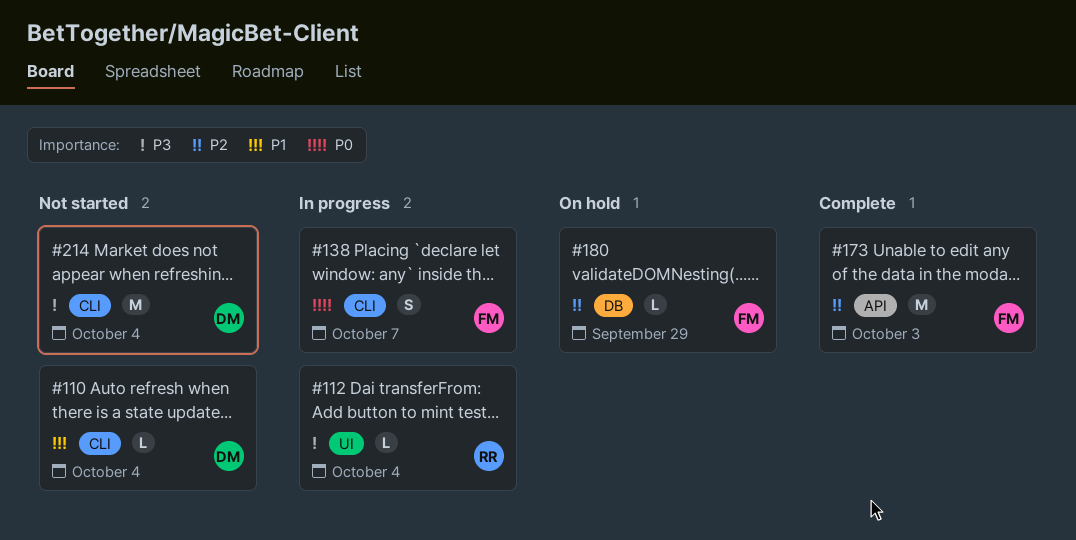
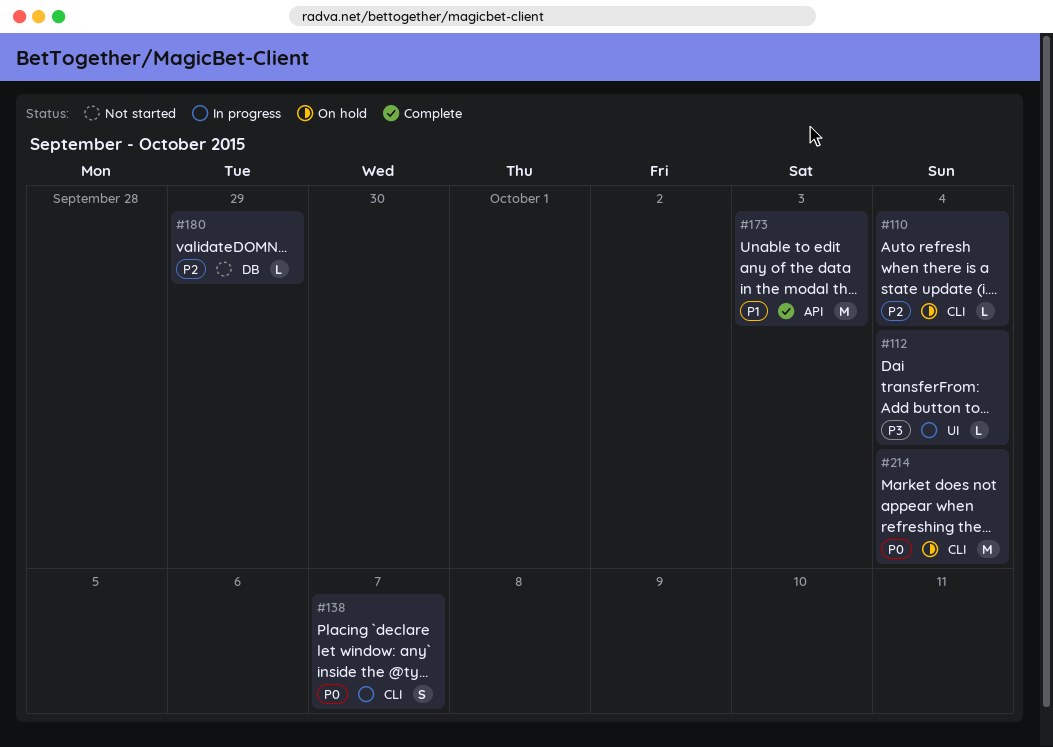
#110, status: Not started -> On hold
#110, priority: P1 -> P2
#173, priority: P2 -> P1
#180, status: On hold -> Not started
#214, status: Not started -> On hold
#214, priority: P3 -> P0

